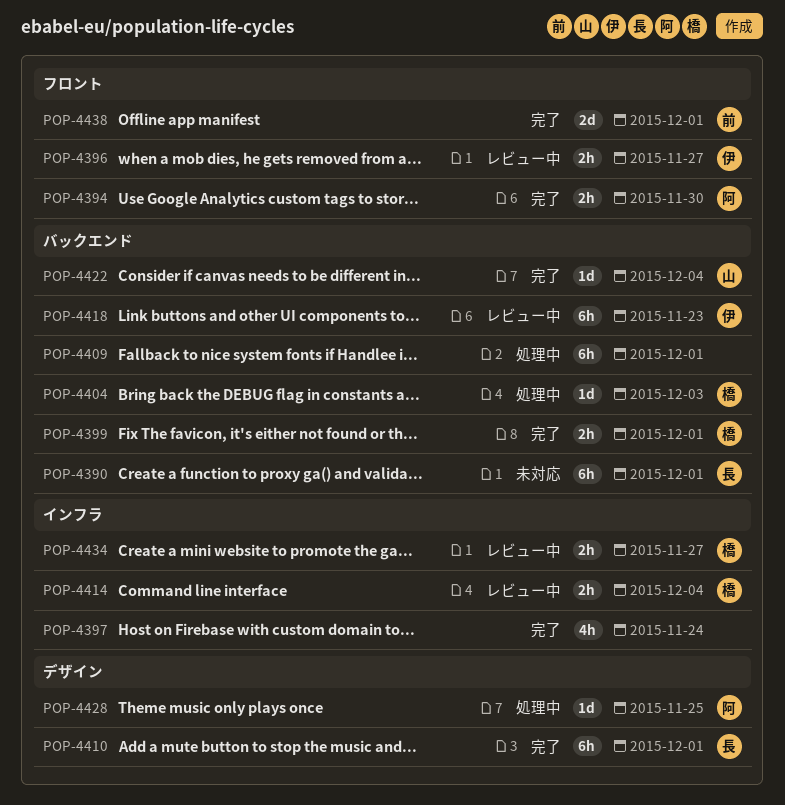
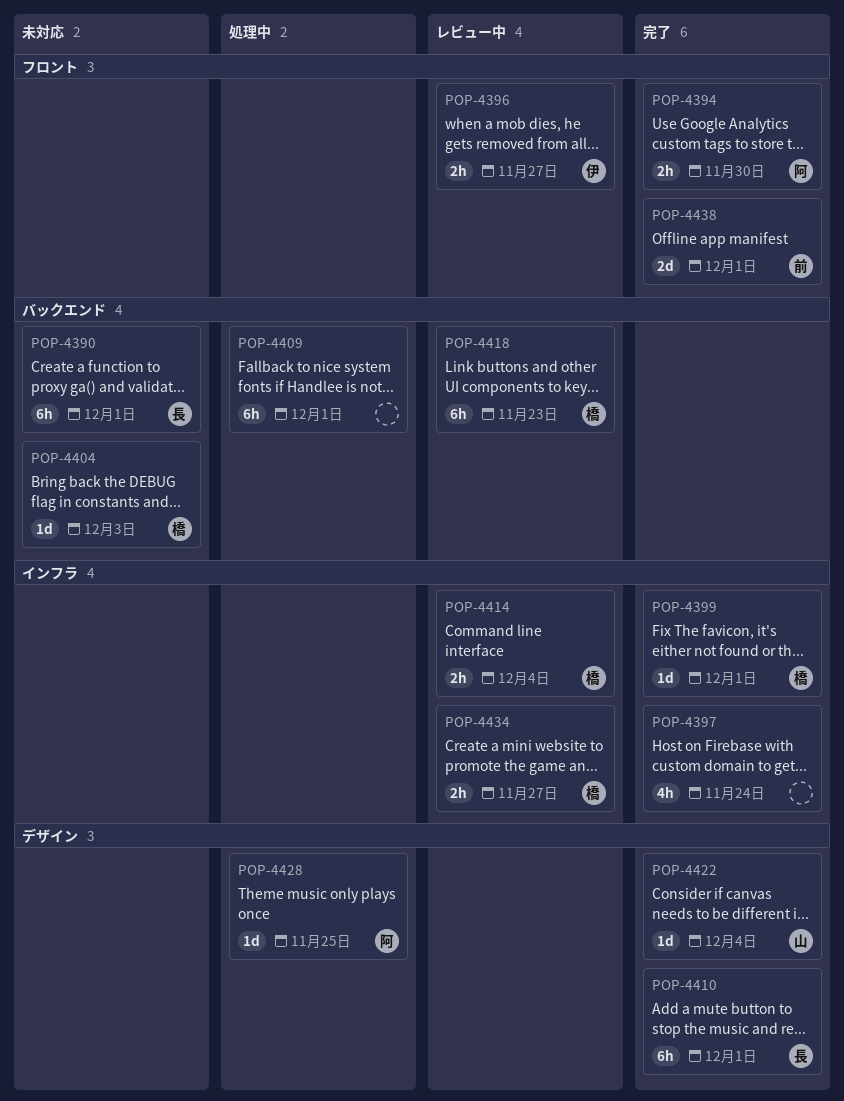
POP-4399, label: バックエンド -> インフラ
POP-4399, estimate: 2h -> 1d
POP-4404, status: 処理中 -> 未対応
POP-4418, owner: 伊 -> 橋
POP-4422, label: バックエンド -> デザイン

